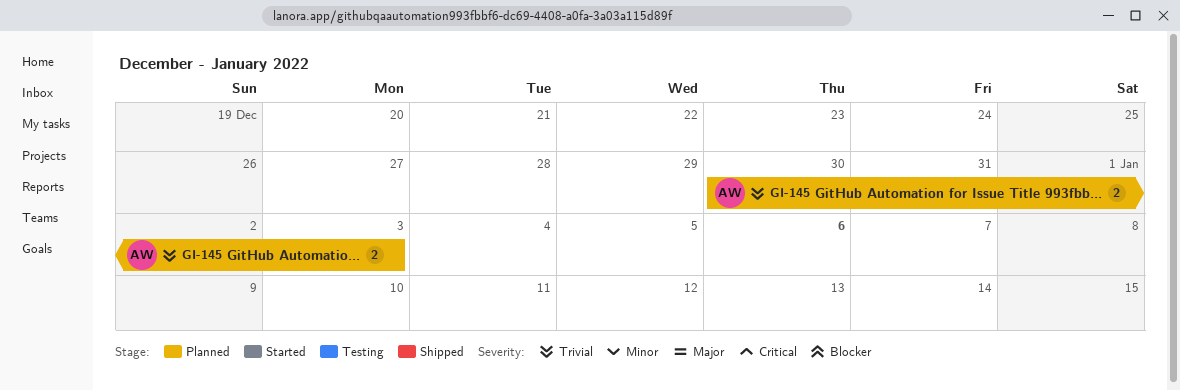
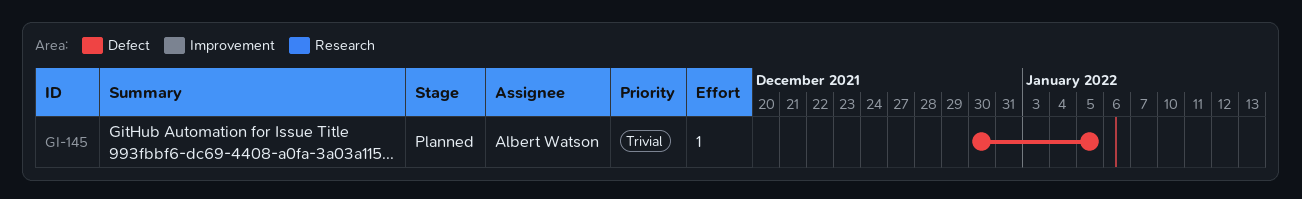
GI-145, estimate: 2 -> 1
GI-145, due: Jan 3 -> Jan 5

